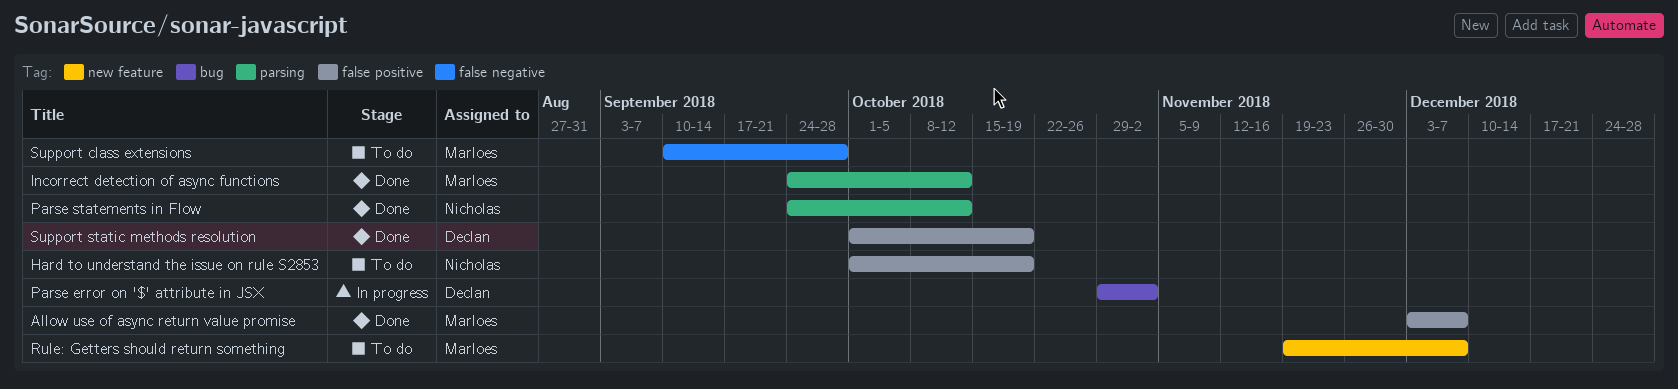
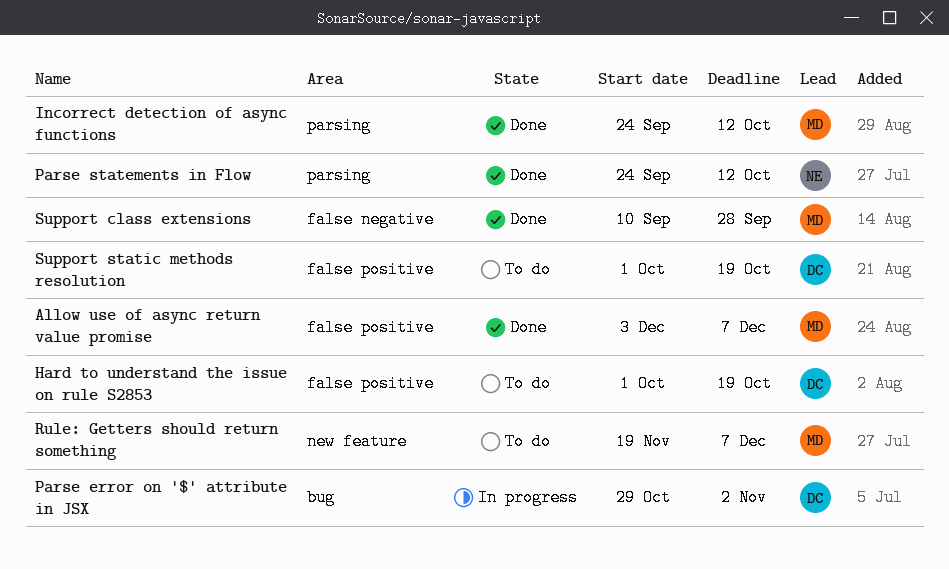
Hard to understand the issue on rule S2853, owner: Nicholas -> Declan
Support class extensions, status: To do -> Done
Support static methods resolution, status: Done -> To do

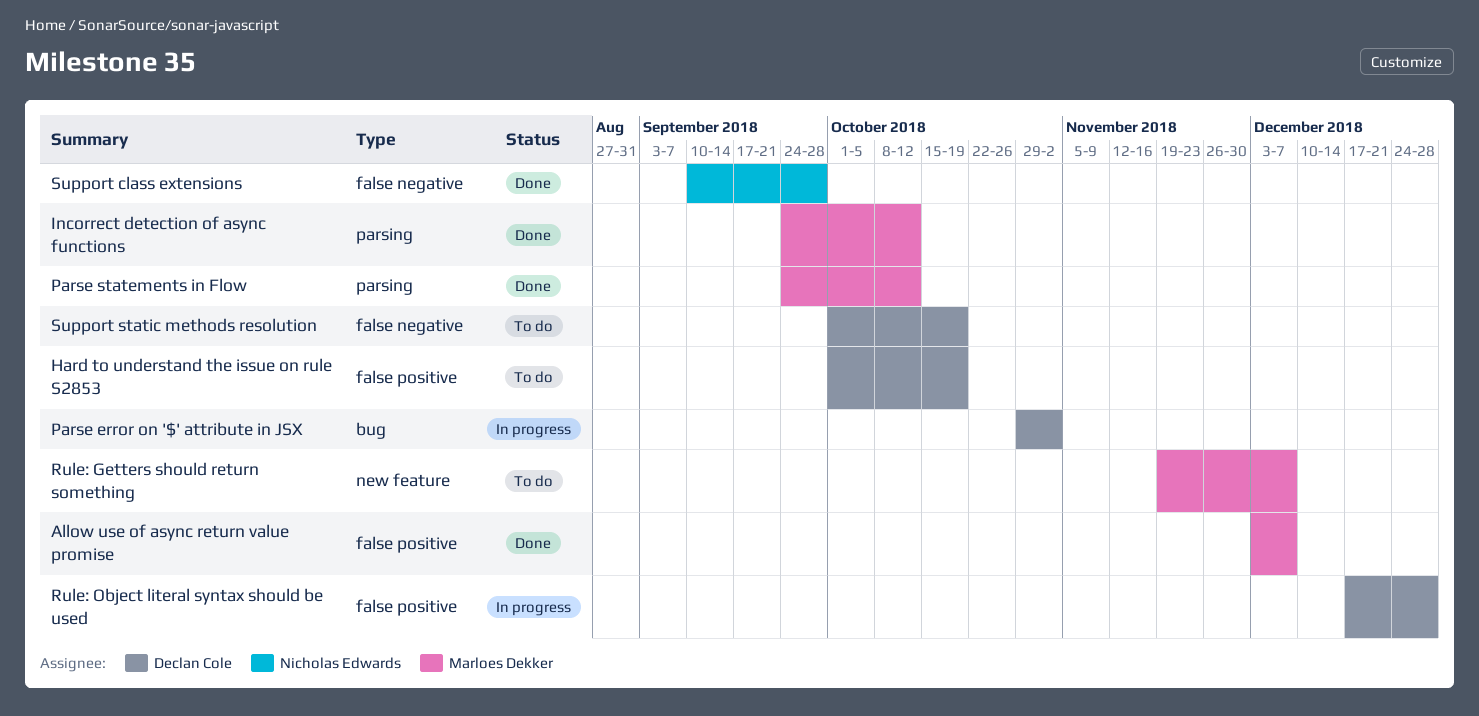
Parse statements in Flow, owner: Nicholas Edwards -> Marloes Dekker
Rule: Object literal syntax should be used: none -> present
Support class extensions, owner: Marloes Dekker -> Nicholas Edwards
Support static methods resolution, label: false positive -> false negative

